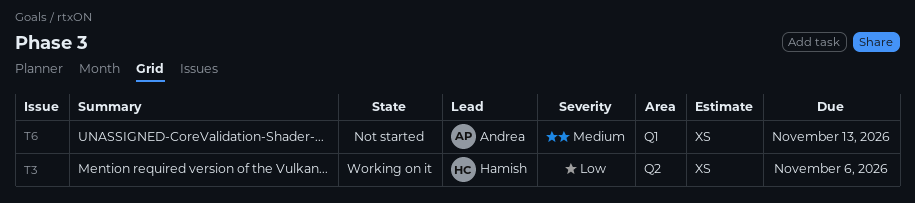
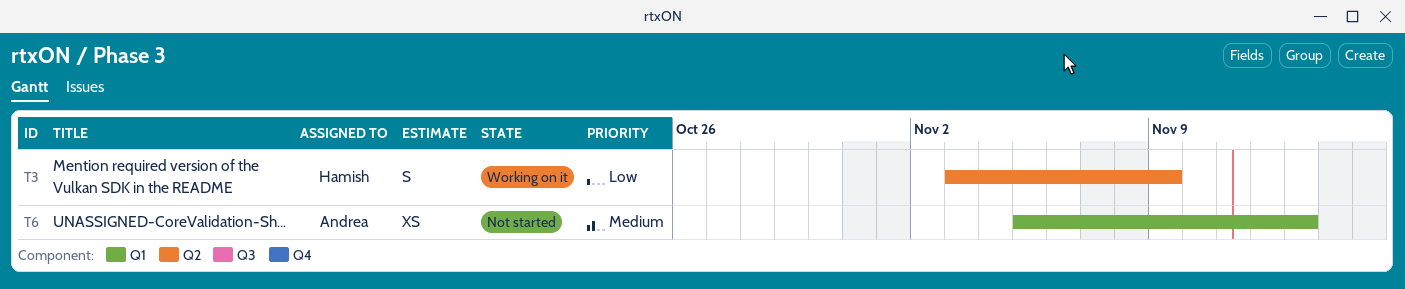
T3, estimate: XS -> S
T3, due: Nov 6 -> Nov 9

